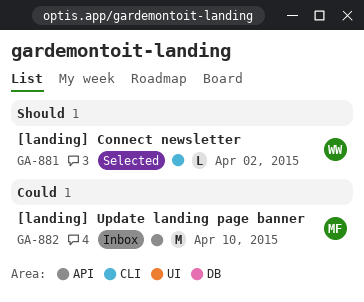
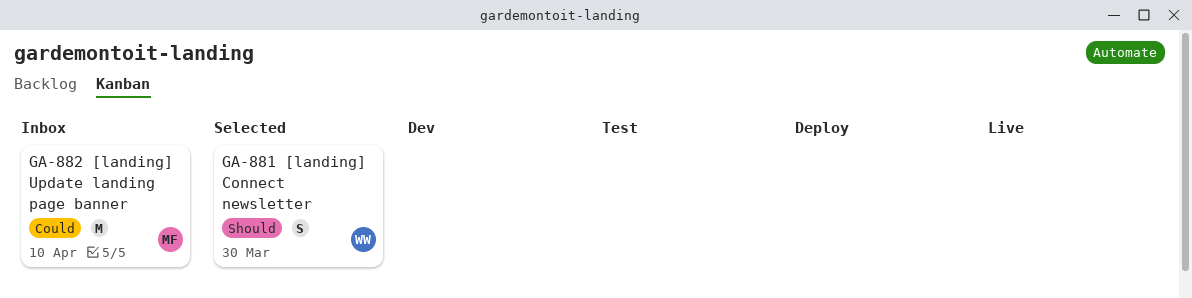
GA-881, estimate: L -> S
GA-881, due: Apr 2 -> Mar 30

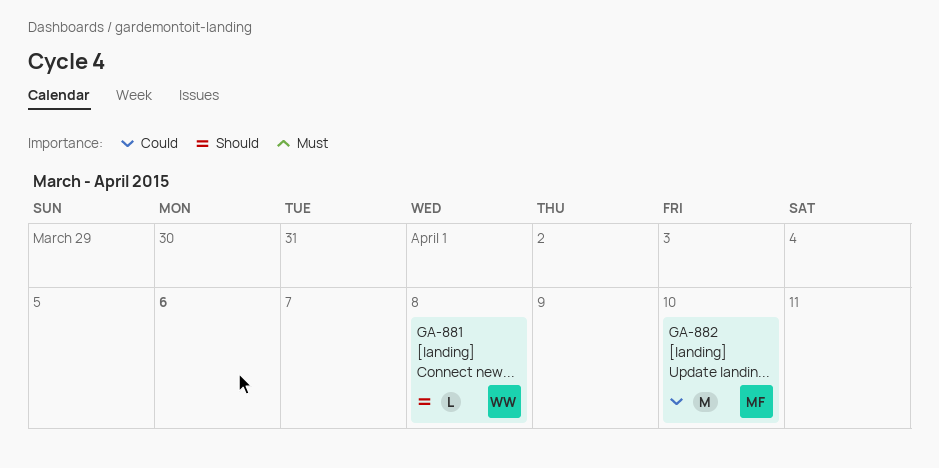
GA-881, estimate: S -> L
GA-881, due: Mar 30 -> Apr 8

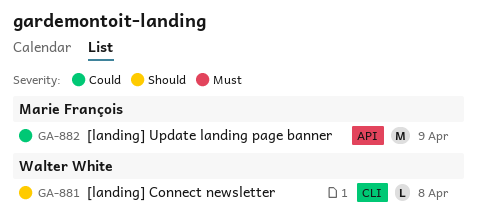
GA-882, due: Apr 10 -> Apr 9

